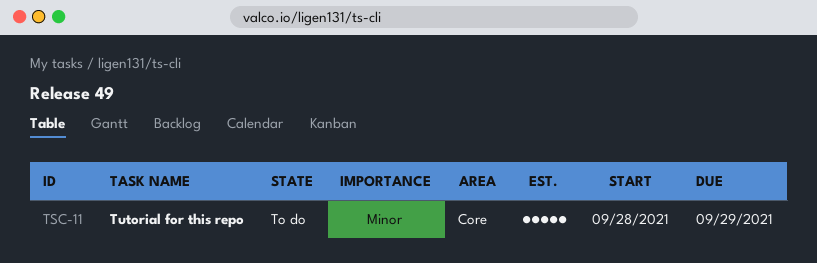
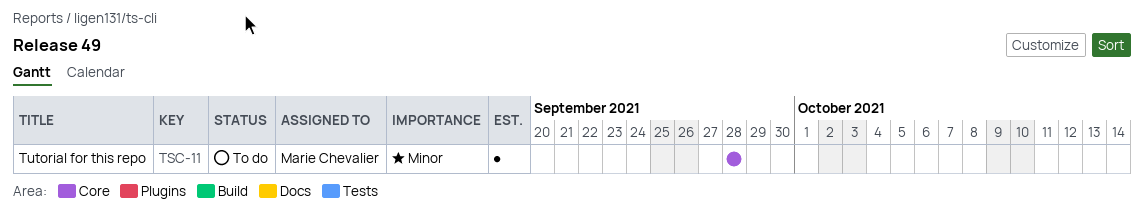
TSC-11, estimate: 5 -> 1
TSC-11, due: Sep 29 -> Sep 28

